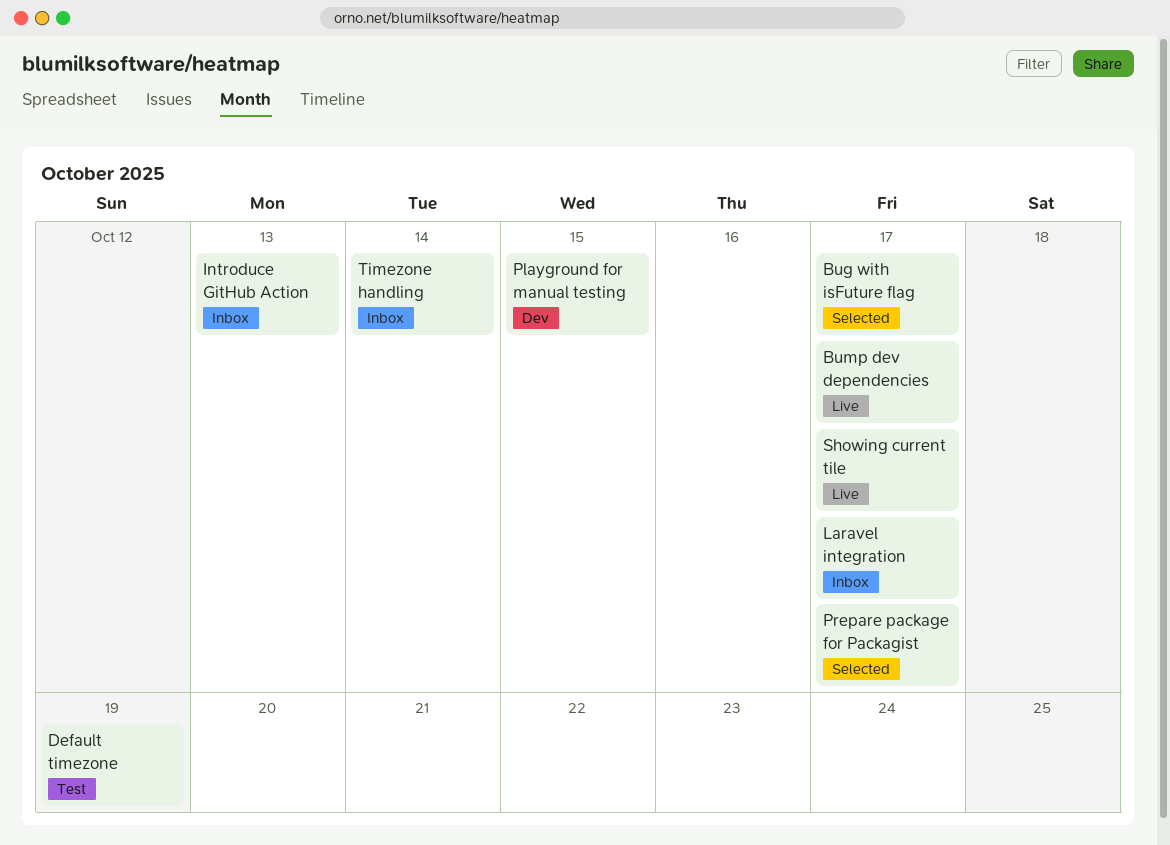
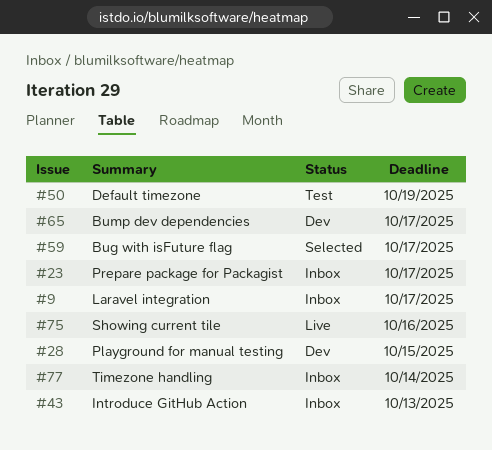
Bump dev dependencies, status: Live -> Dev
Prepare package for Packagist, status: Selected -> Inbox
Showing current tile, due: Oct 17 -> Oct 16

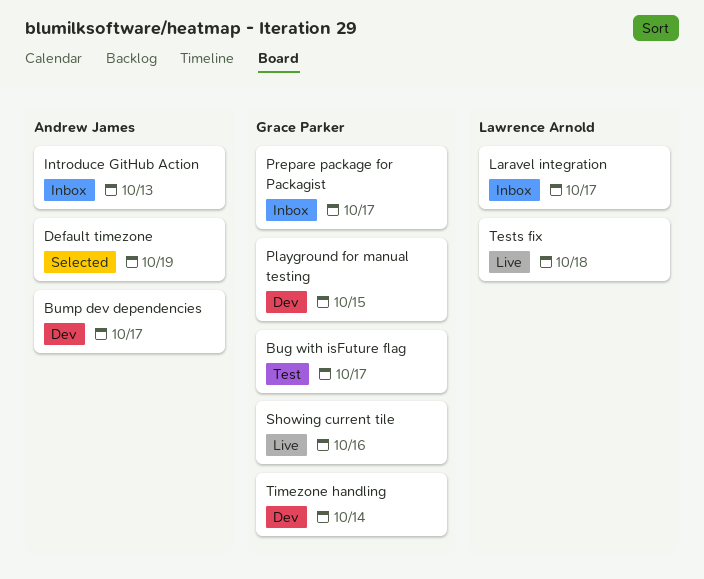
Bug with isFuture flag, status: Selected -> Test
Default timezone, status: Test -> Selected
Tests fix: none -> present
Timezone handling, status: Inbox -> Dev

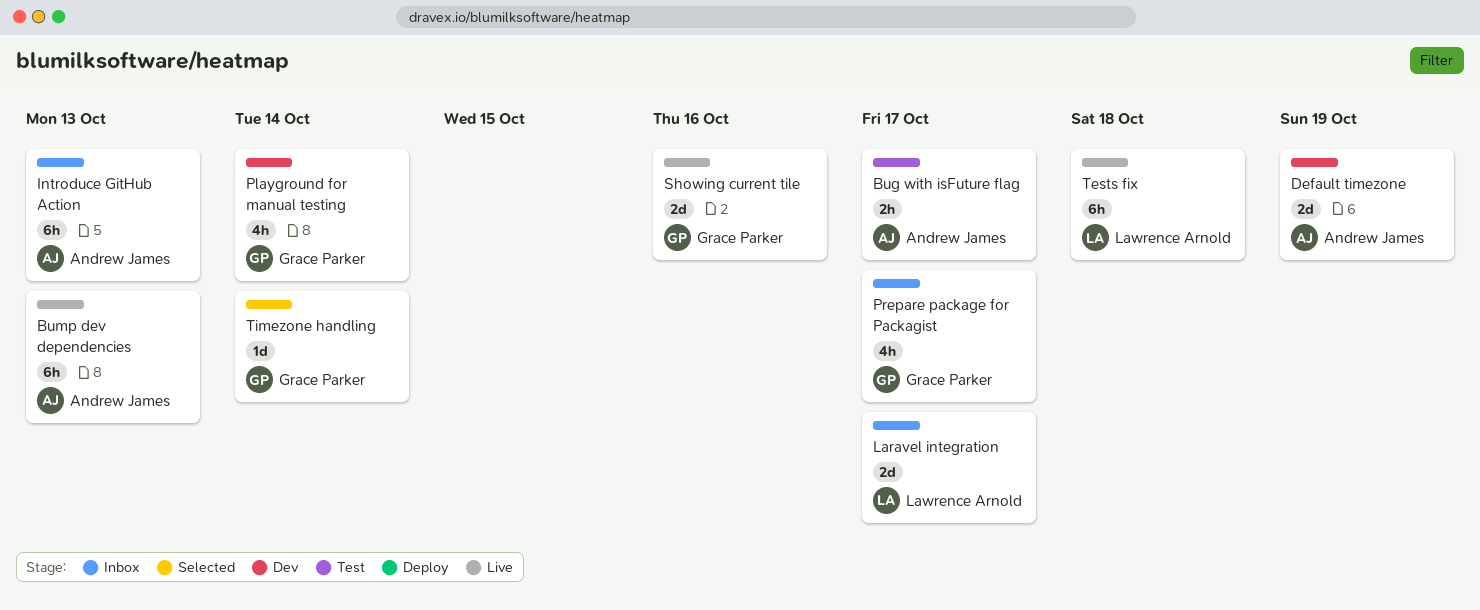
Bug with isFuture flag, owner: Grace Parker -> Andrew James
Bump dev dependencies, status: Dev -> Live
Bump dev dependencies, due: Oct 17 -> Oct 13
Default timezone, status: Selected -> Dev
Playground for manual testing, due: Oct 15 -> Oct 14
Timezone handling, status: Dev -> Selected

